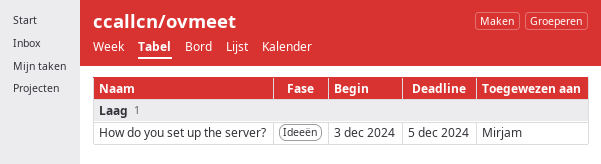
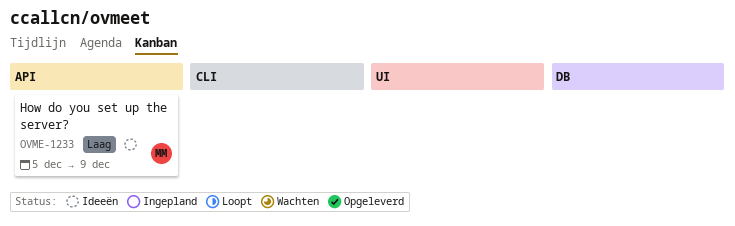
How do you set up the server?, start: Dec 3 -> Dec 5
How do you set up the server?, due: Dec 5 -> Dec 9

